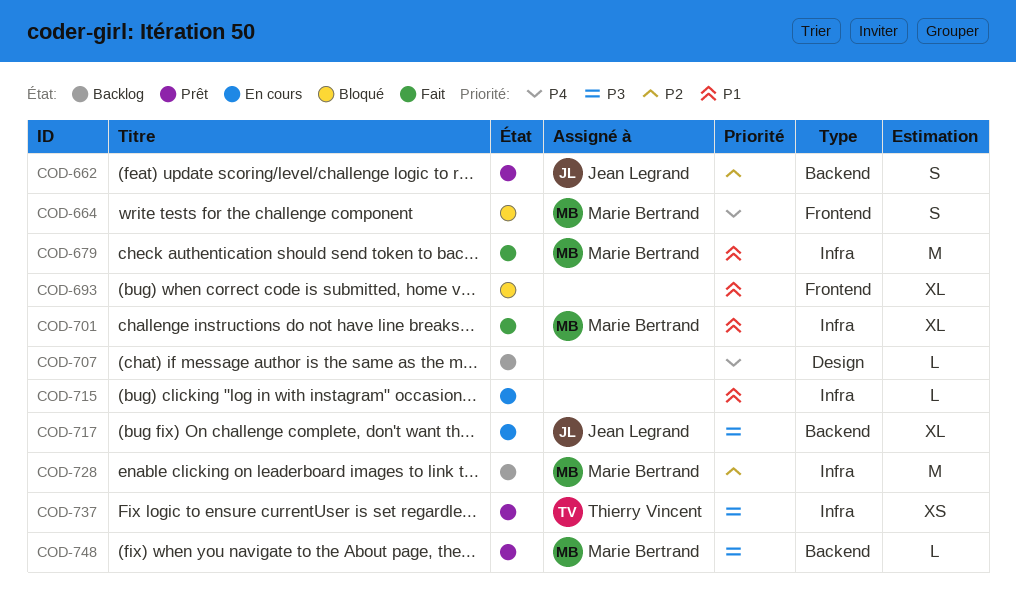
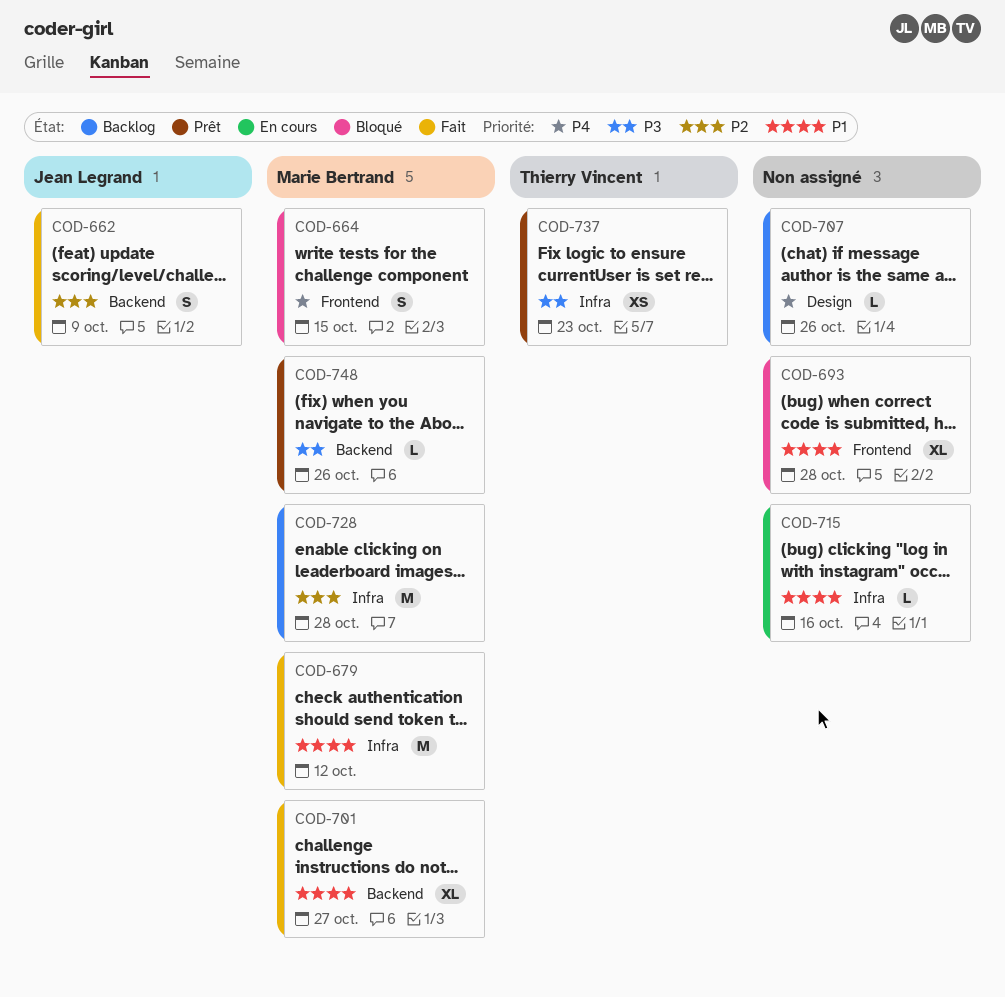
COD-662, status: Prêt -> Fait
COD-701, label: Infra -> Backend
COD-717: present -> none

